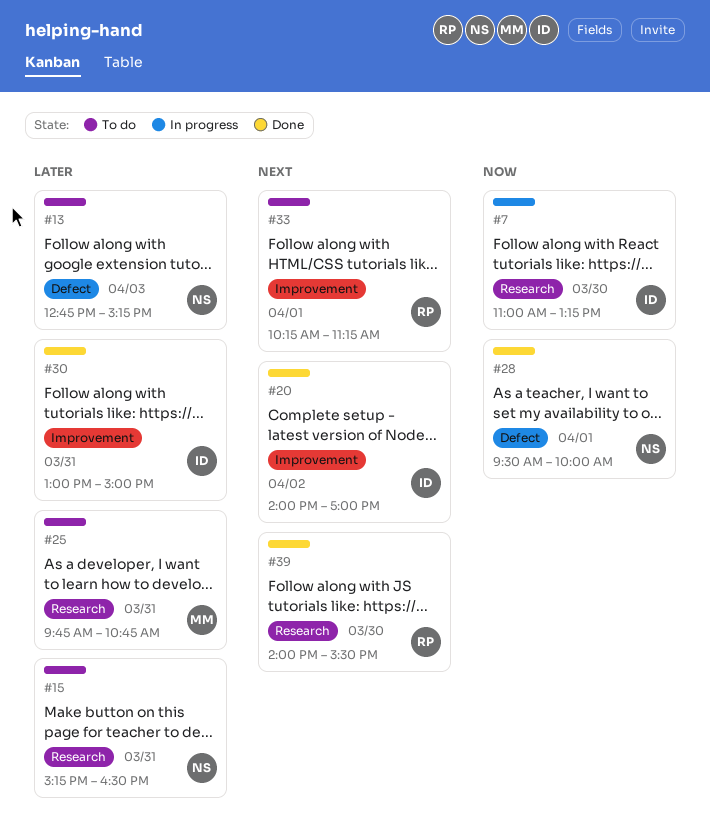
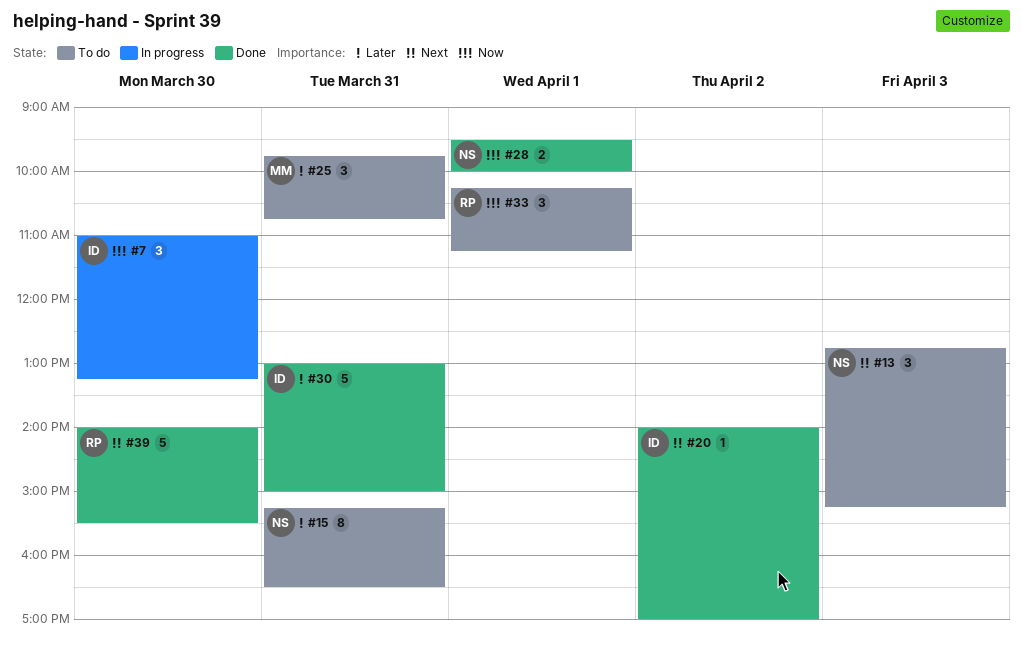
#13, priority: Later -> Next
#33, priority: Next -> Now

